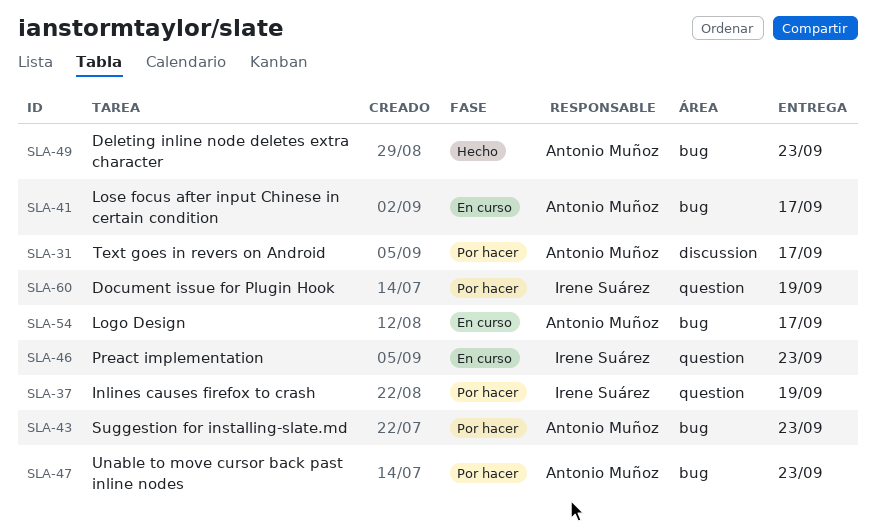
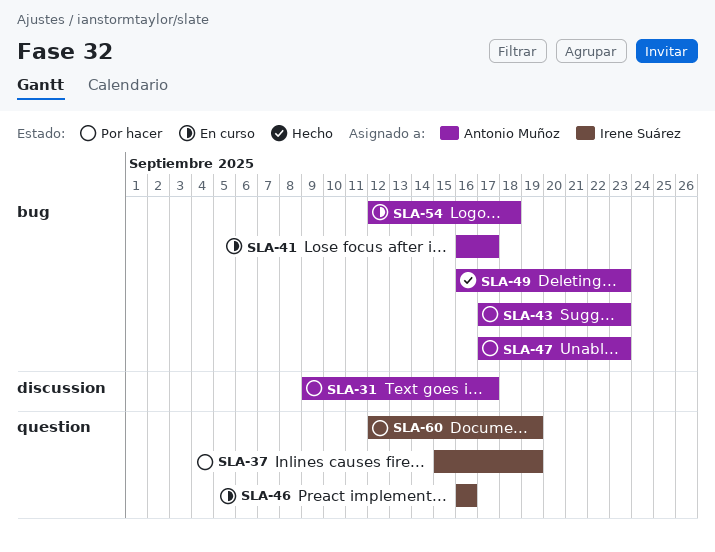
SLA-46, due: Sep 23 -> Sep 16
SLA-54, due: Sep 17 -> Sep 18

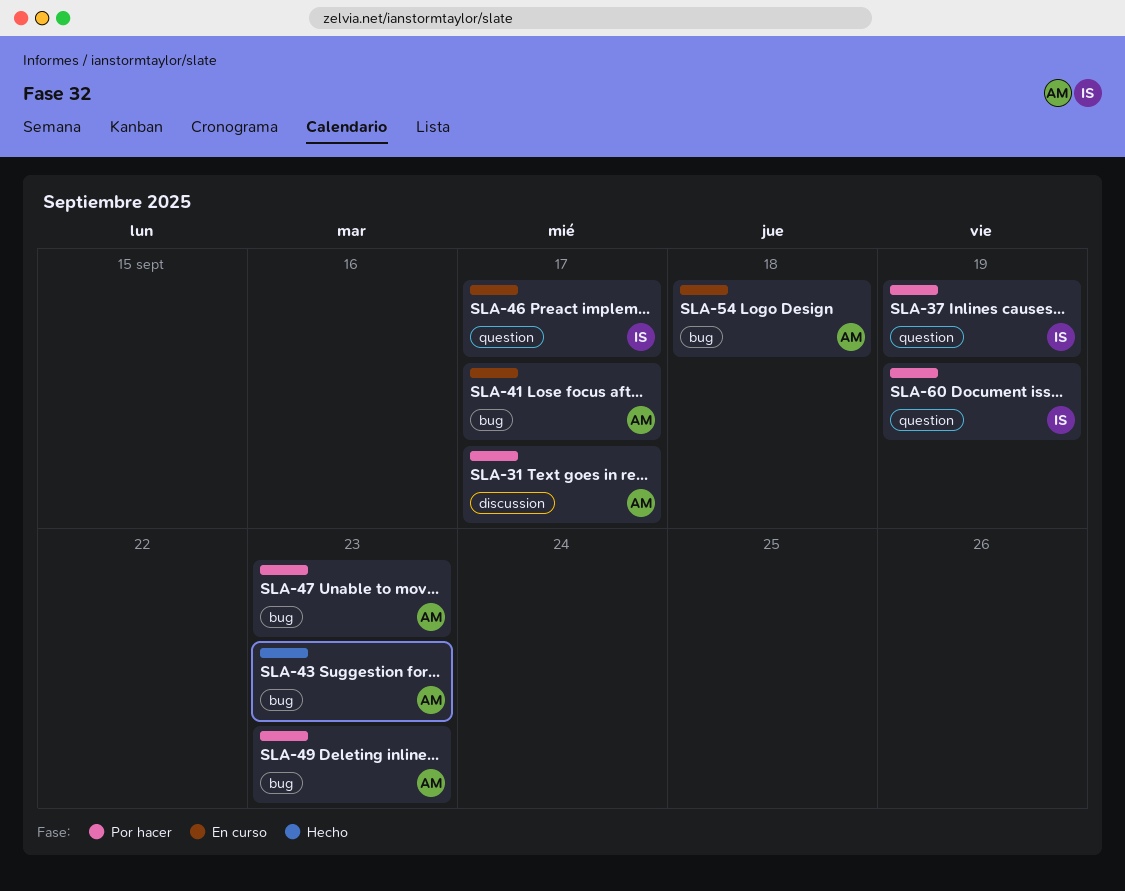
SLA-43, status: Por hacer -> Hecho
SLA-46, due: Sep 16 -> Sep 17
SLA-49, status: Hecho -> Por hacer

